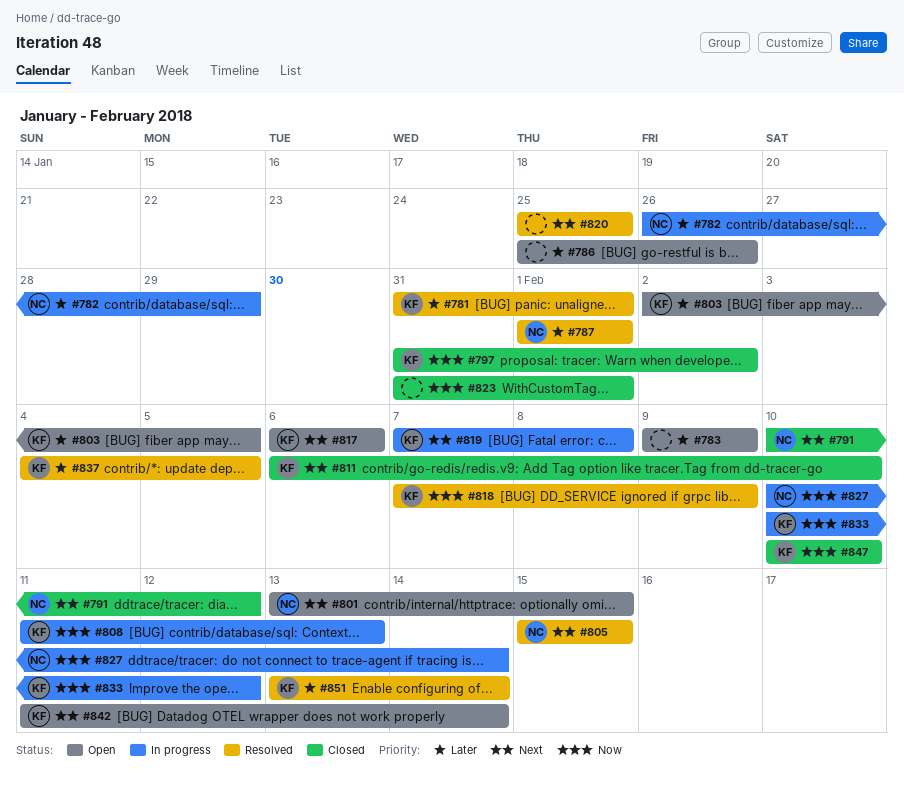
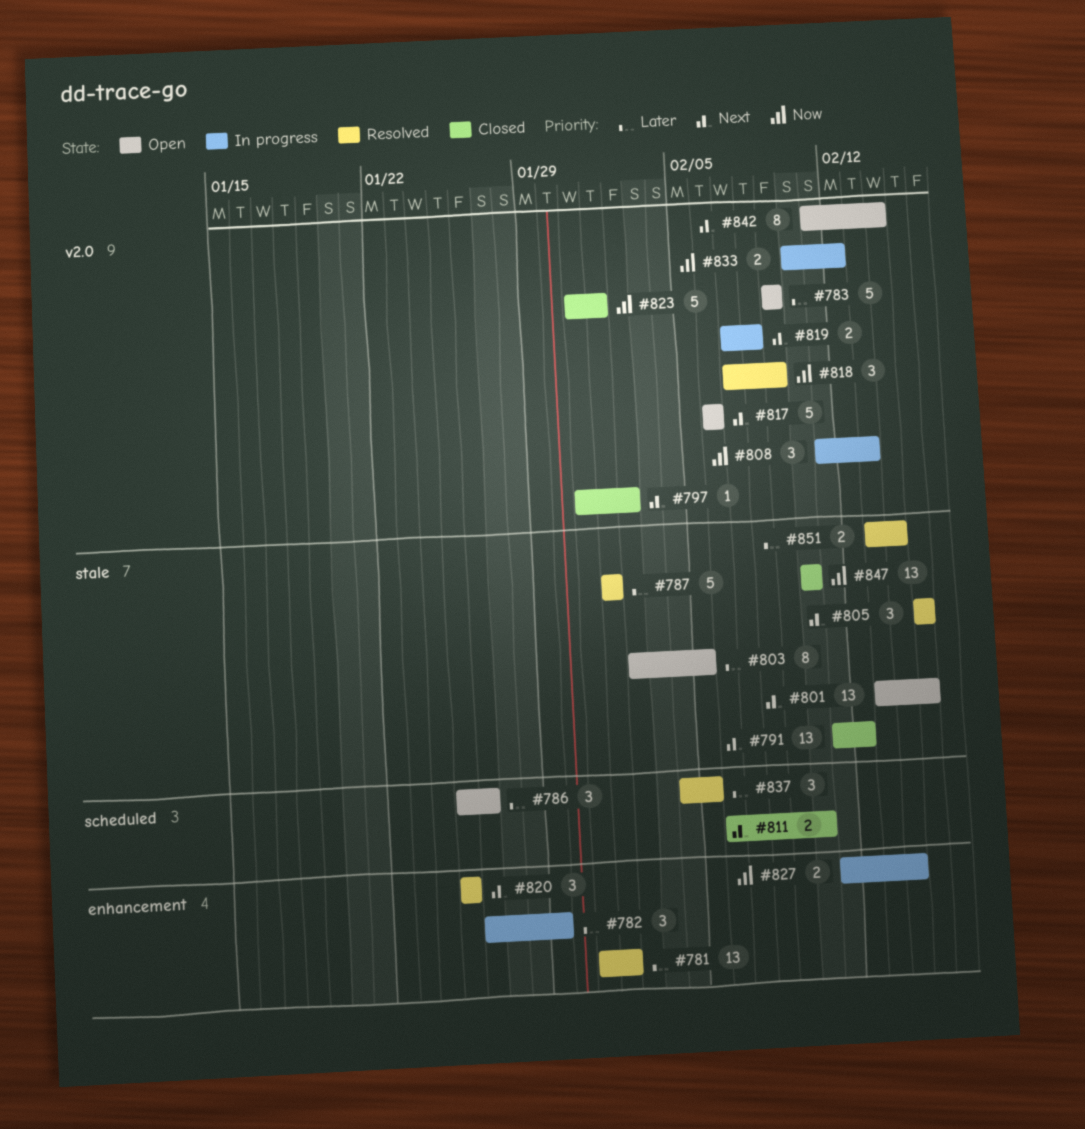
#791, start: Feb 10 -> Feb 11
#797, priority: Now -> Next
#827, start: Feb 10 -> Feb 11

